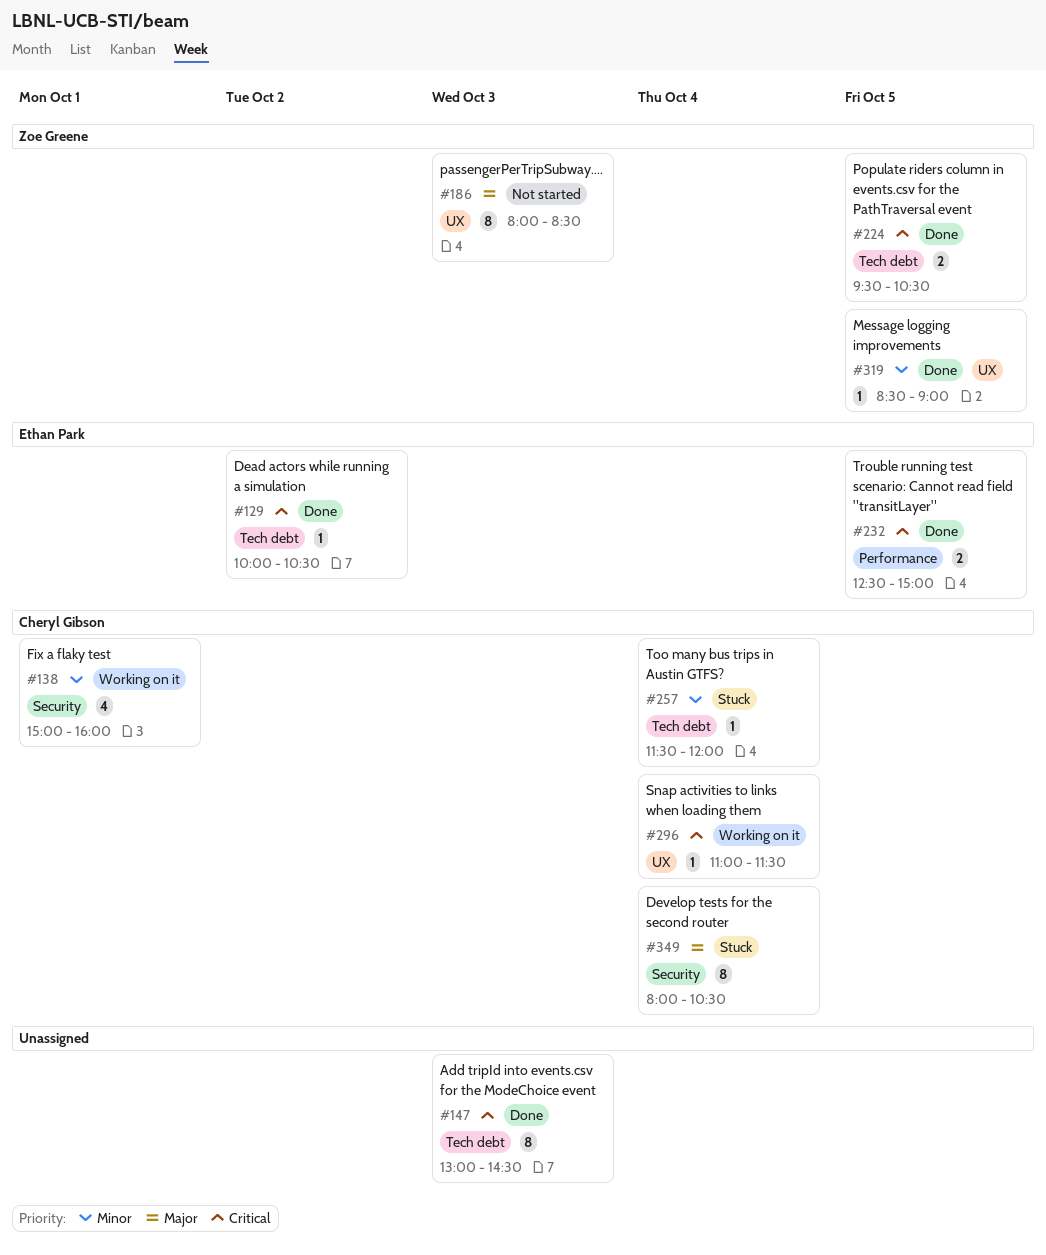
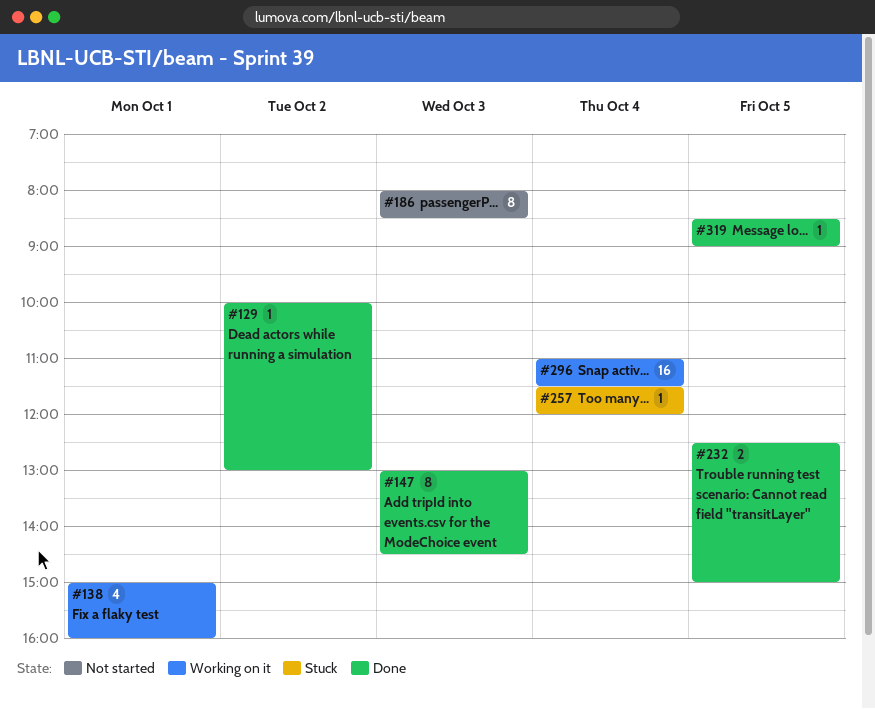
#129, ends: 10:30 -> 13:00
#224: present -> none
#296, estimate: 1 -> 16
#349: present -> none

